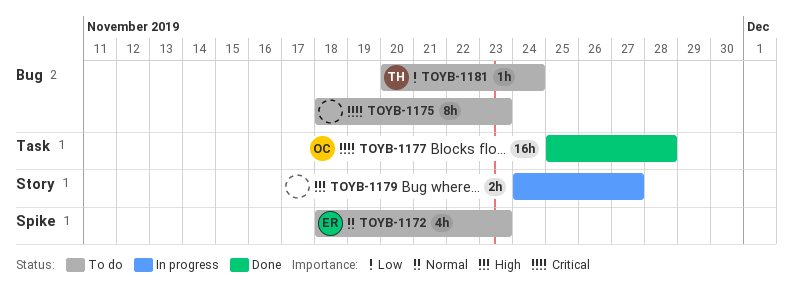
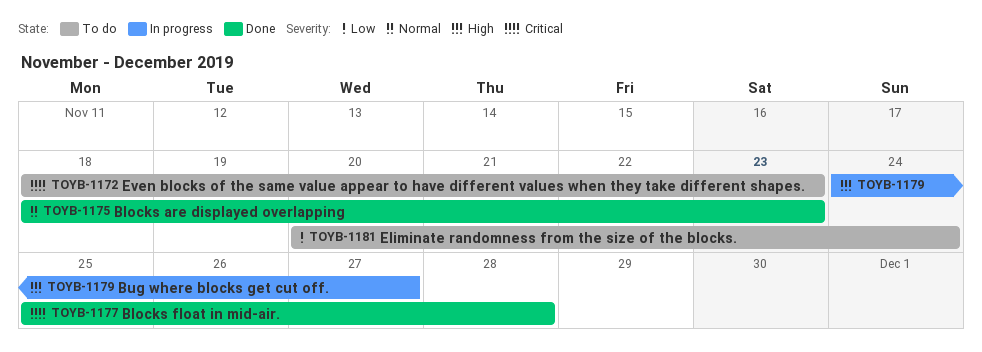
TOYB-1172, priority: Normal -> Critical
TOYB-1175, status: To do -> Done
TOYB-1175, priority: Critical -> Normal

